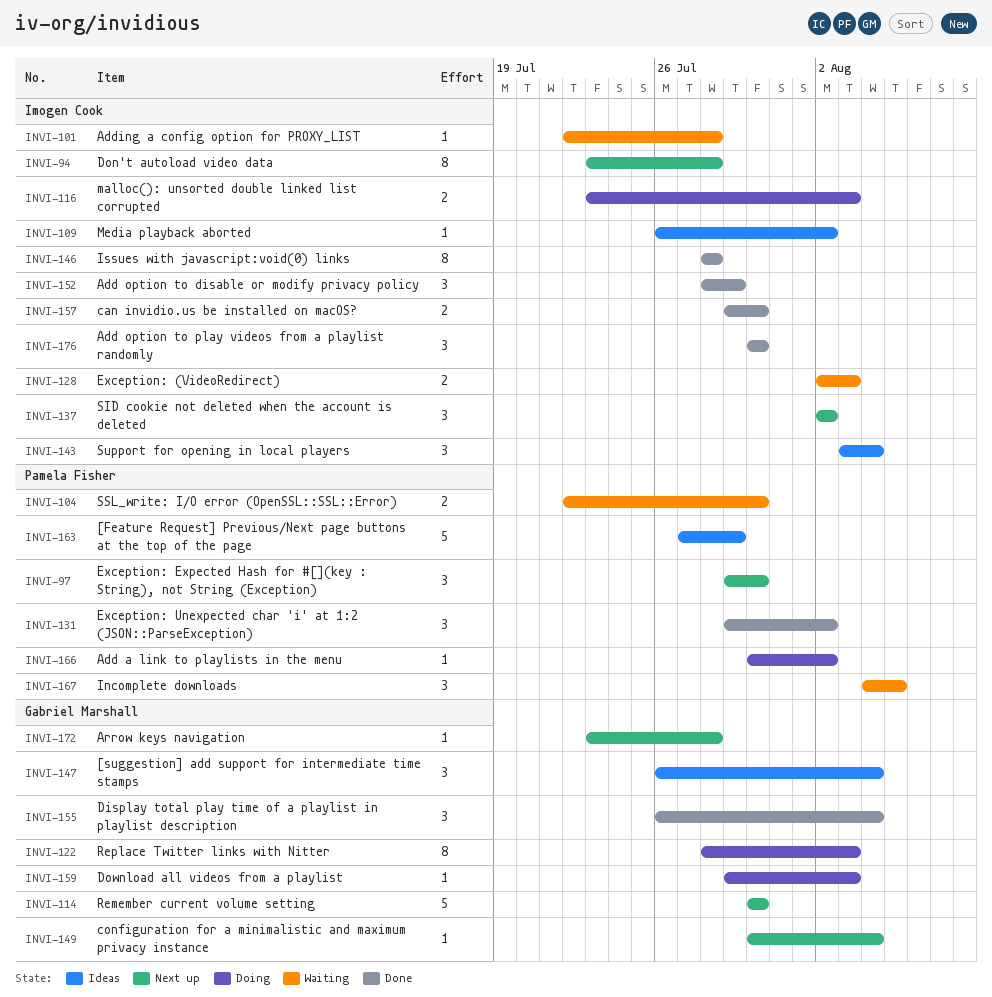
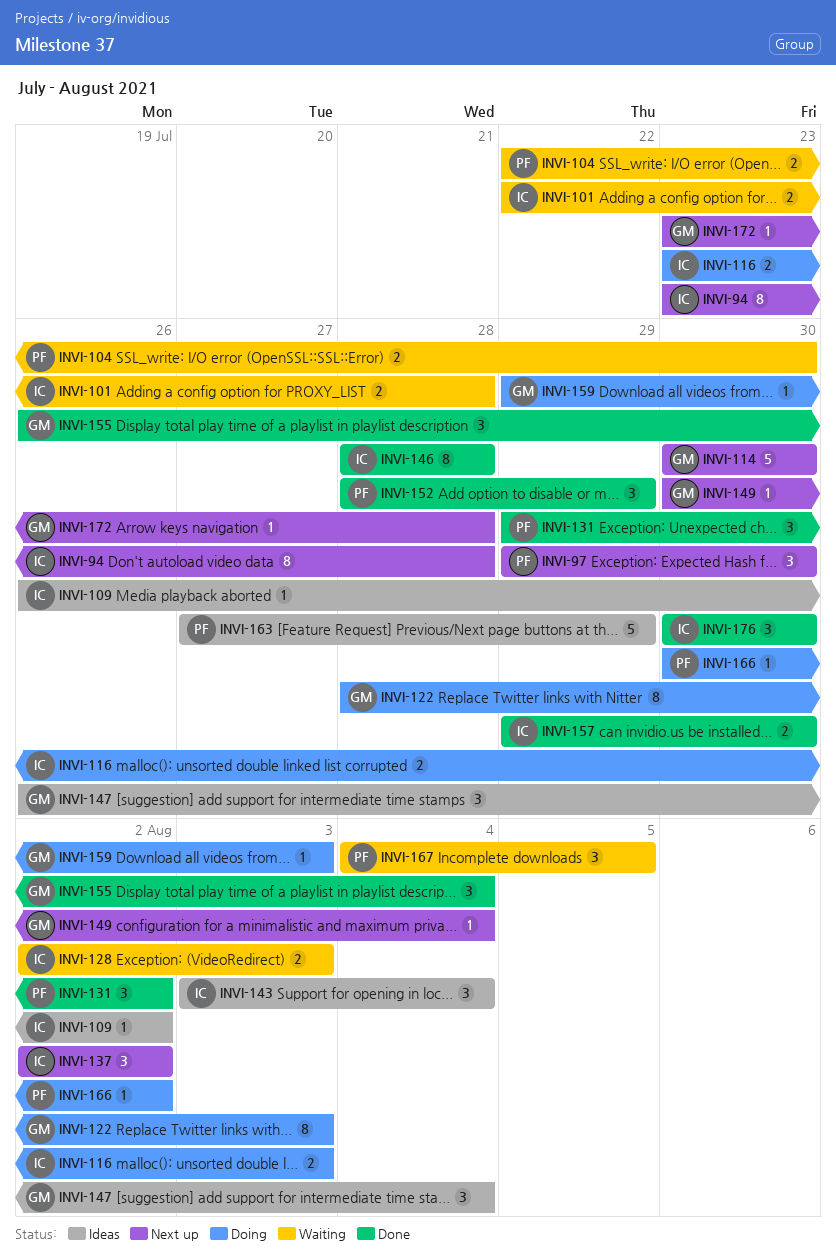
INVI-101, estimate: 1 -> 2
INVI-152, owner: Imogen Cook -> Pamela Fisher

